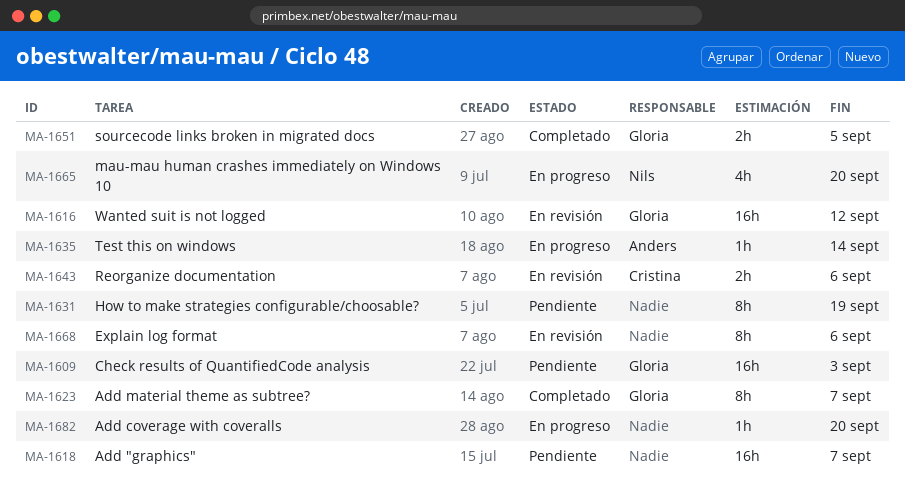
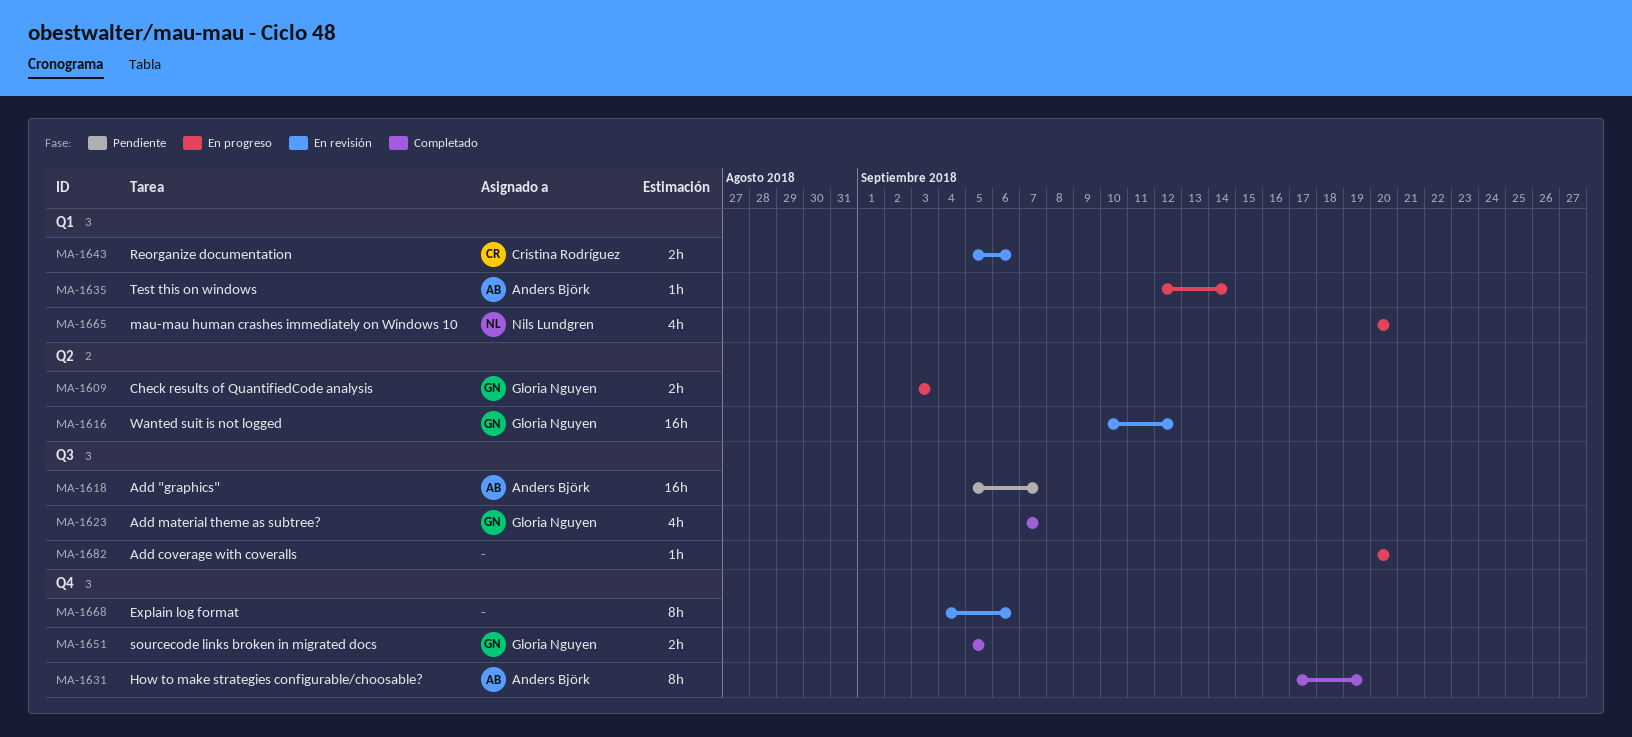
MA-1609, status: Pendiente -> En progreso
MA-1609, estimate: 16h -> 2h
MA-1618, owner: none -> Anders Björk
MA-1623, estimate: 8h -> 4h
MA-1631, status: Pendiente -> Completado
MA-1631, owner: none -> Anders Björk

